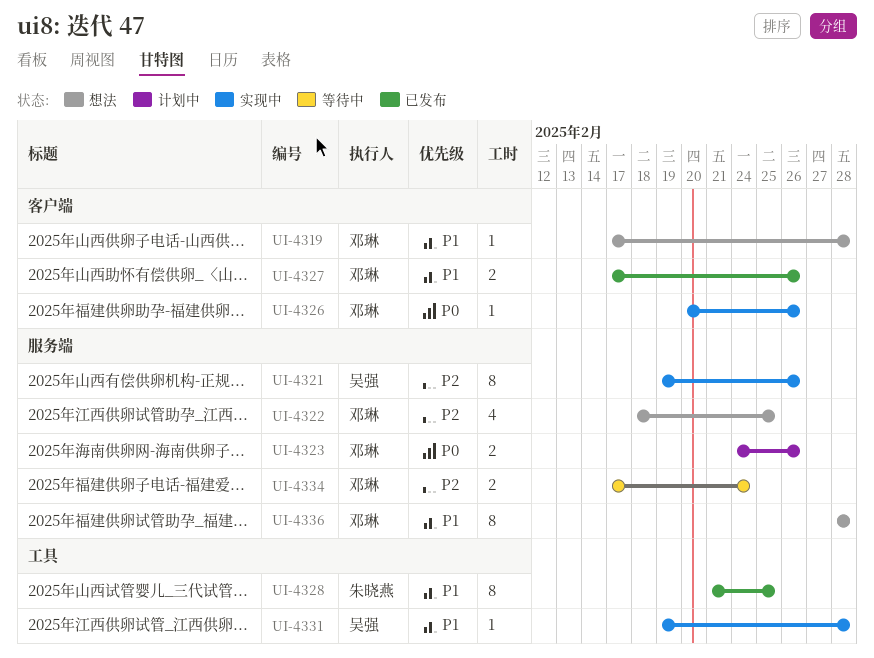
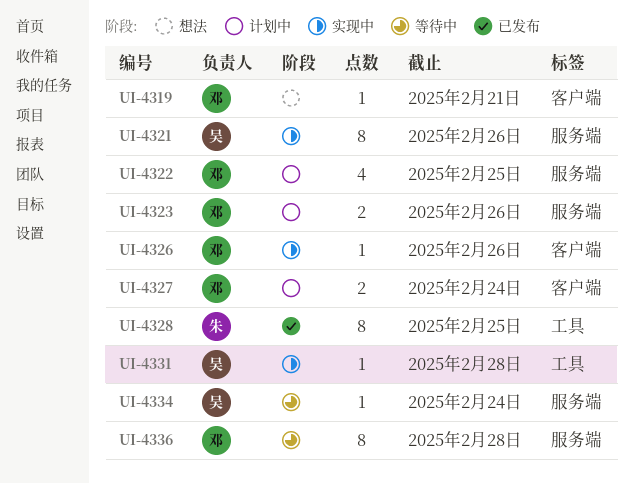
UI-4319, due: Feb 28 -> Feb 21
UI-4322, status: 想法 -> 计划中
UI-4327, status: 已发布 -> 计划中
UI-4327, due: Feb 26 -> Feb 24
UI-4334, owner: 邓琳 -> 吴强
UI-4334, estimate: 2 -> 1
UI-4336, status: 想法 -> 等待中

